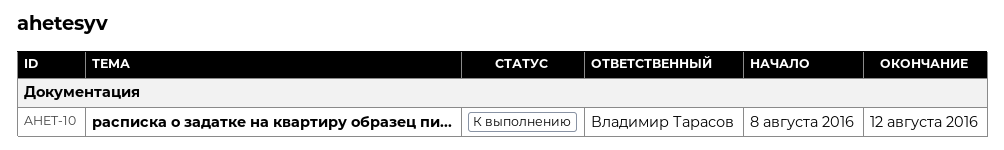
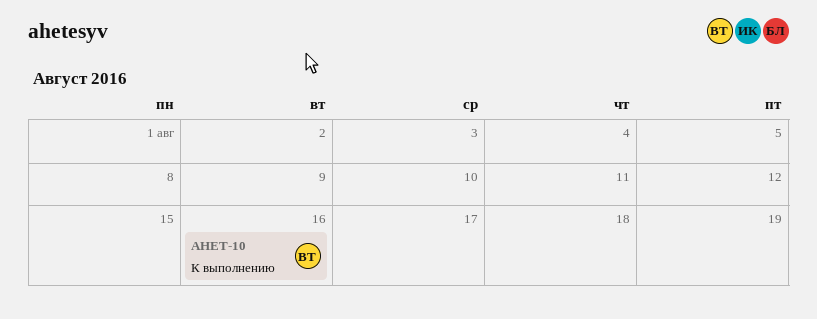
AHET-10, due: Aug 12 -> Aug 16

